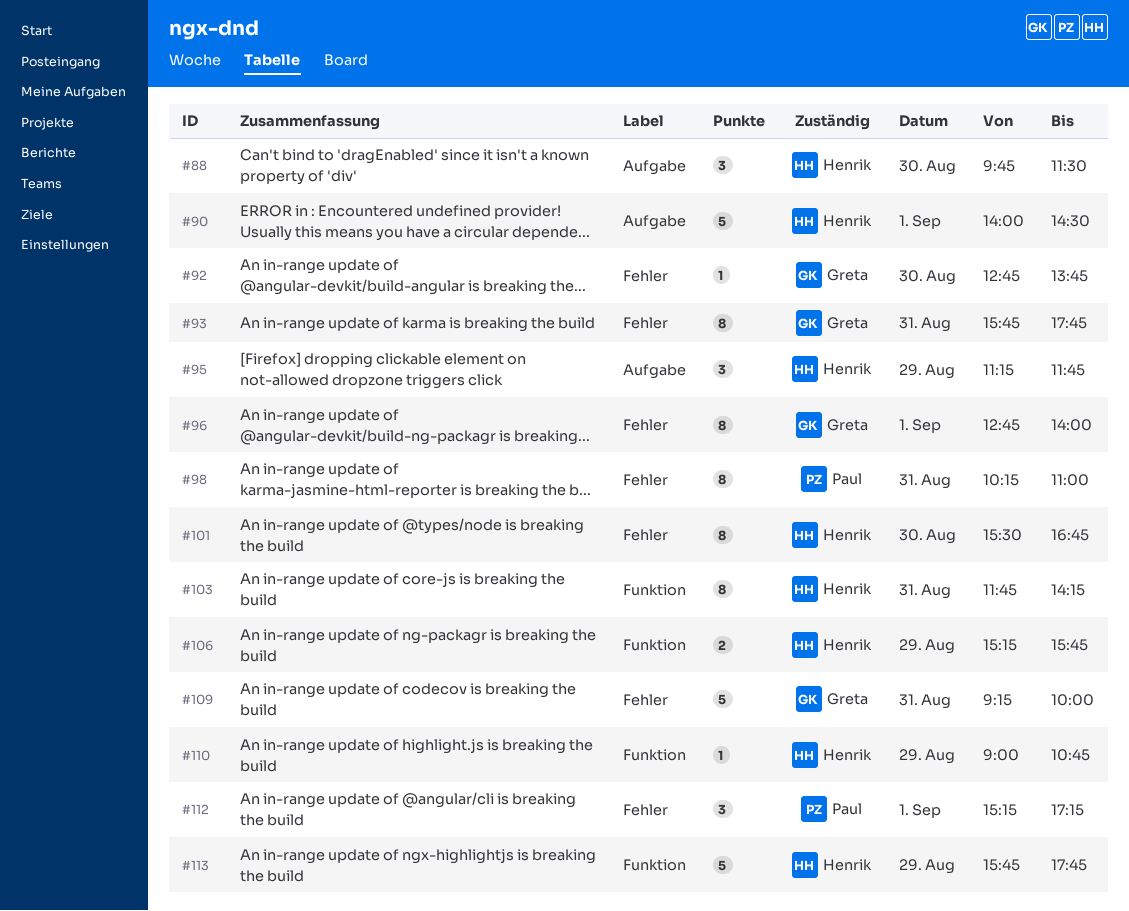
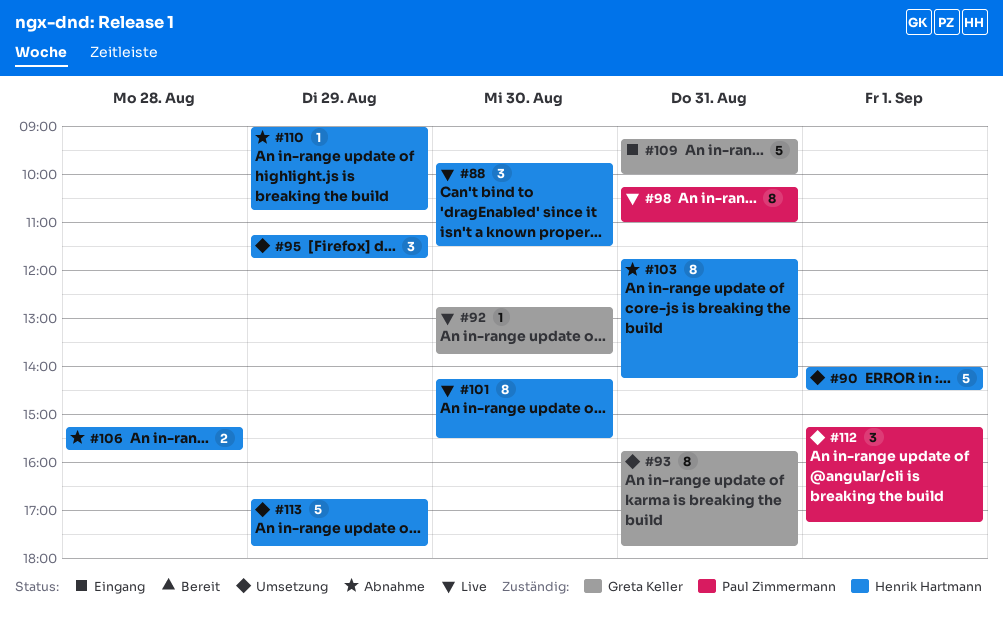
#96: present -> none
#101, begins: 15:30 -> 14:15
#101, ends: 16:45 -> 15:30
#106, day: Aug 29 -> Aug 28
#113, begins: 15:45 -> 16:45

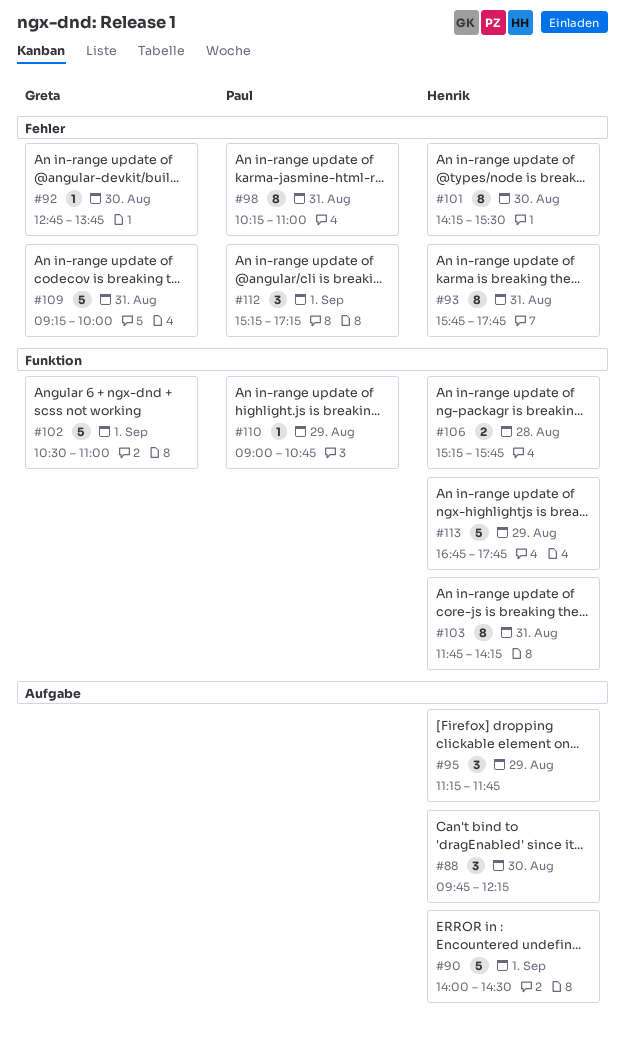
#88, ends: 11:30 -> 12:15
#93, owner: Greta Keller -> Henrik Hartmann
#102: none -> present
#110, owner: Henrik Hartmann -> Paul Zimmermann

